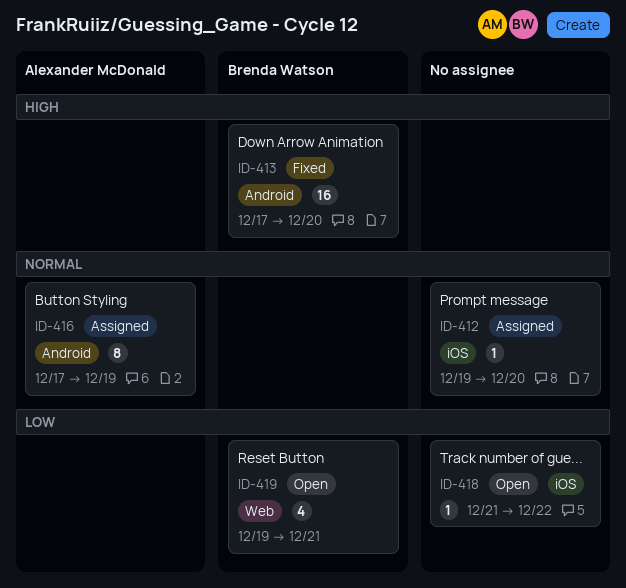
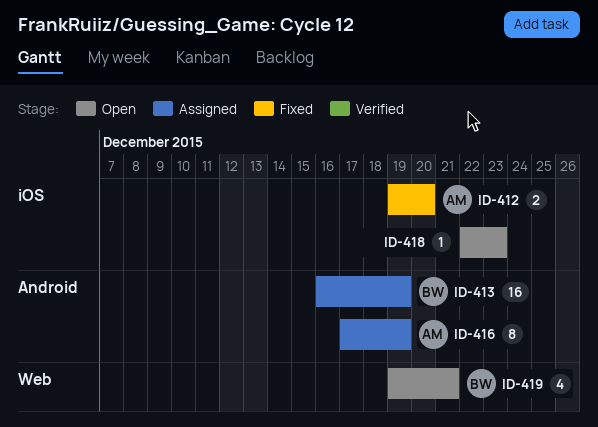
ID-412, status: Assigned -> Fixed
ID-412, owner: none -> Alexander McDonald
ID-412, estimate: 1 -> 2
ID-413, status: Fixed -> Assigned
ID-413, start: Dec 17 -> Dec 16
ID-413, due: Dec 20 -> Dec 19
ID-418, start: Dec 21 -> Dec 22
ID-418, due: Dec 22 -> Dec 23

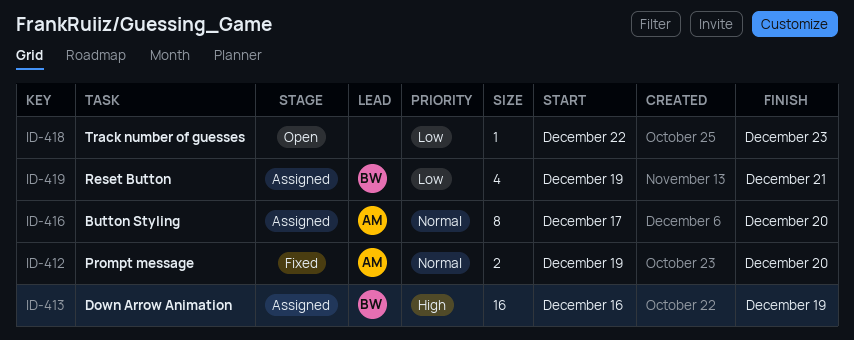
ID-416, due: Dec 19 -> Dec 20
ID-419, status: Open -> Assigned

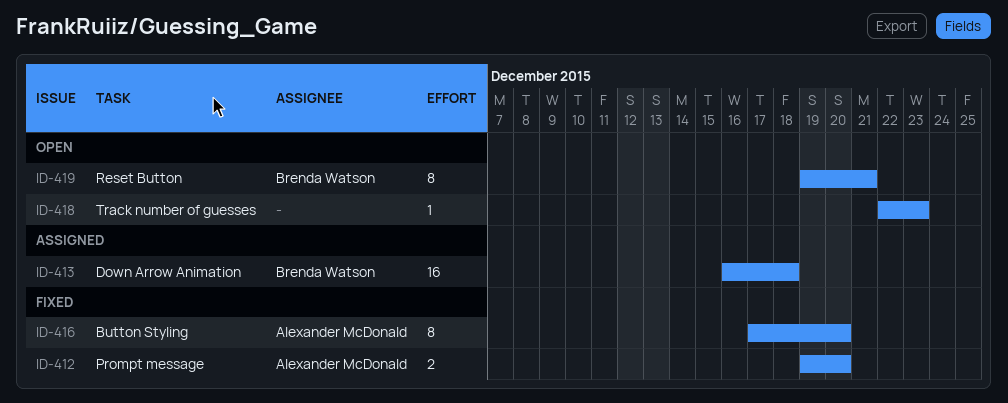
ID-413, due: Dec 19 -> Dec 18
ID-416, status: Assigned -> Fixed
ID-419, status: Assigned -> Open
ID-419, estimate: 4 -> 8

